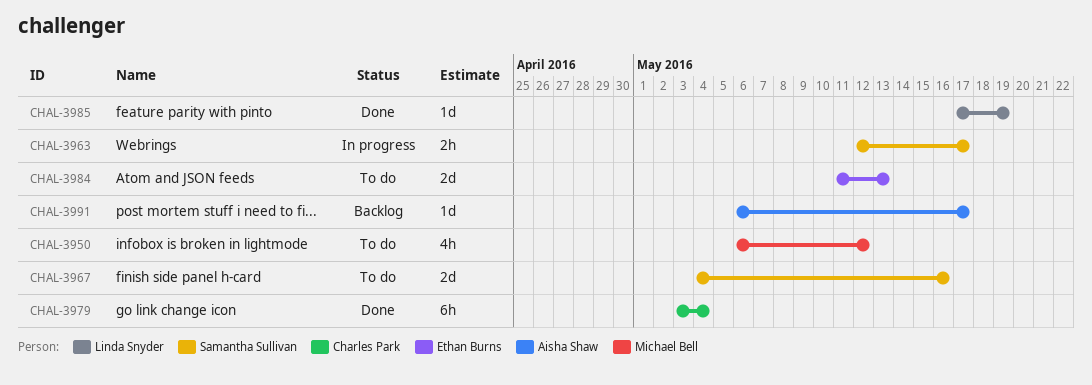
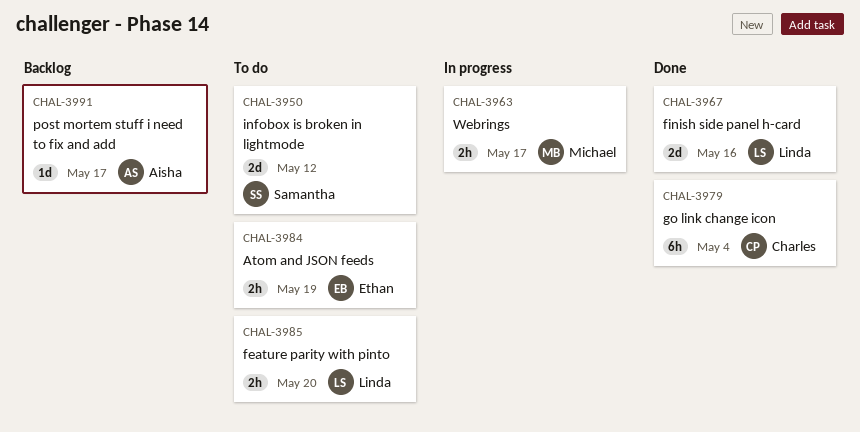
CHAL-3950, owner: Michael Bell -> Samantha Sullivan
CHAL-3950, estimate: 4h -> 2d
CHAL-3963, owner: Samantha Sullivan -> Michael Bell
CHAL-3967, status: To do -> Done
CHAL-3967, owner: Samantha Sullivan -> Linda Snyder
CHAL-3984, estimate: 2d -> 2h
CHAL-3984, due: May 13 -> May 19
CHAL-3985, status: Done -> To do
CHAL-3985, estimate: 1d -> 2h
CHAL-3985, due: May 19 -> May 20

